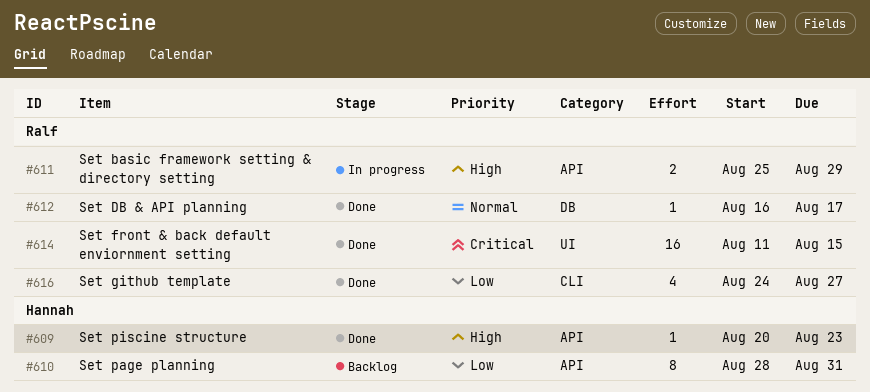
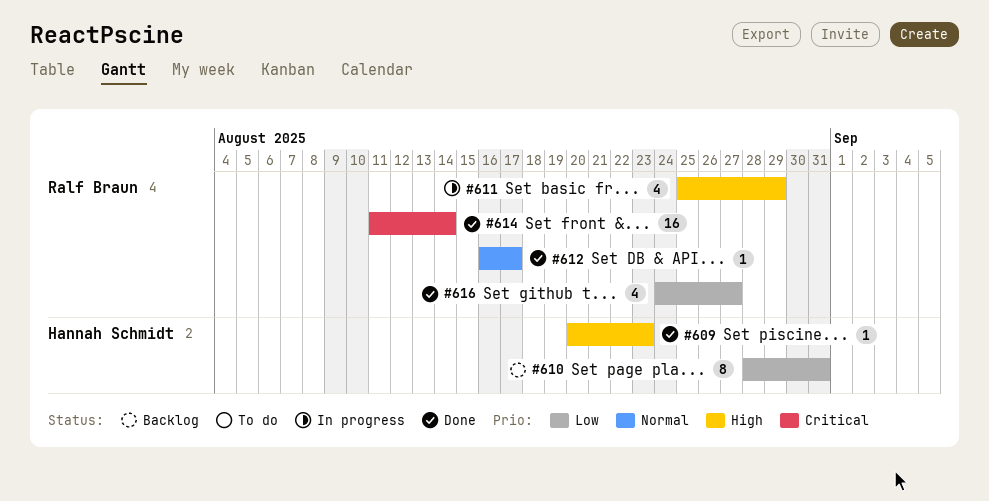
#611, estimate: 2 -> 4
#614, due: Aug 15 -> Aug 14

